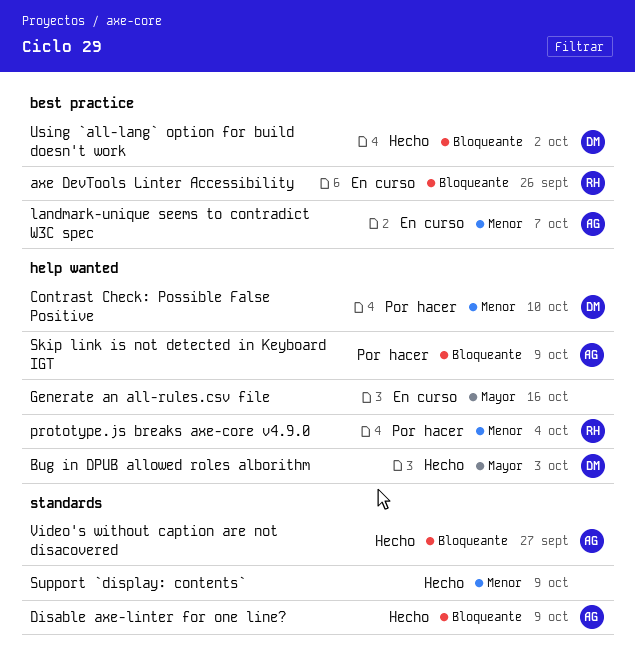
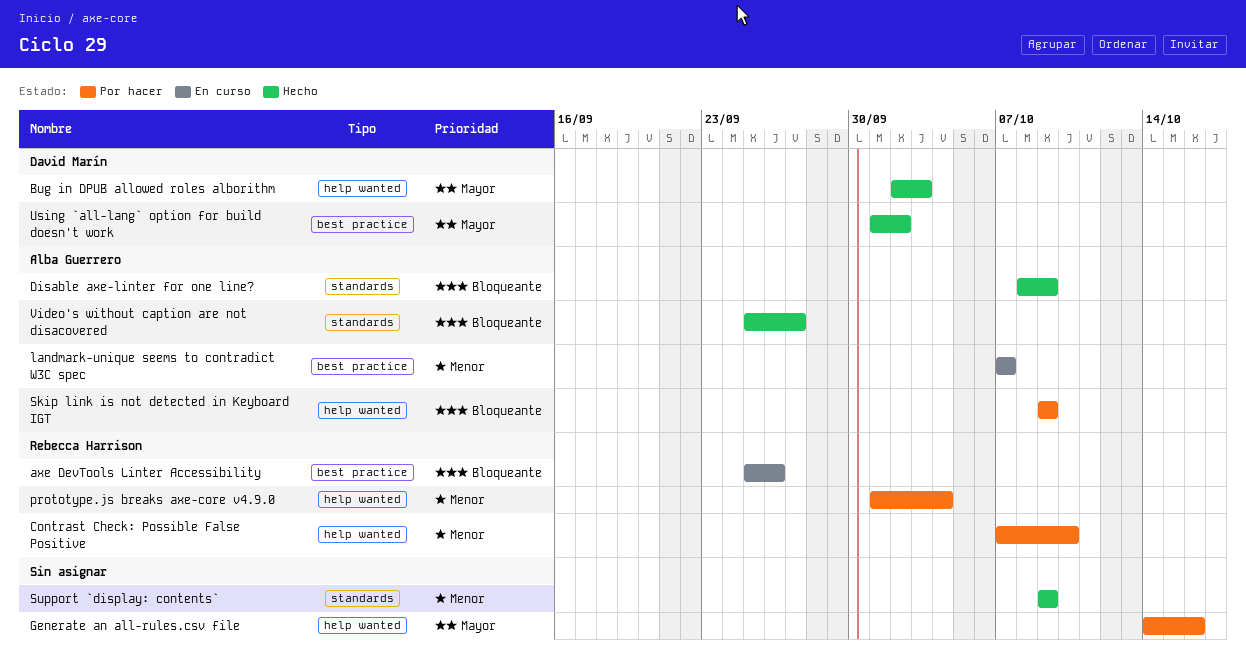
Contrast Check: Possible False Positive, owner: David Marín -> Rebecca Harrison
Generate an all-rules.csv file, status: En curso -> Por hacer
Using `all-lang` option for build doesn't work, priority: Bloqueante -> Mayor

